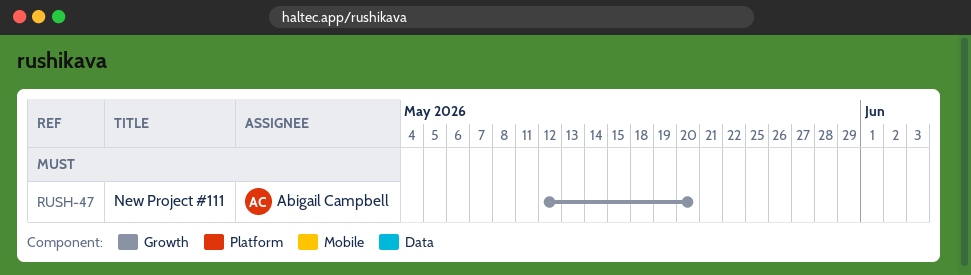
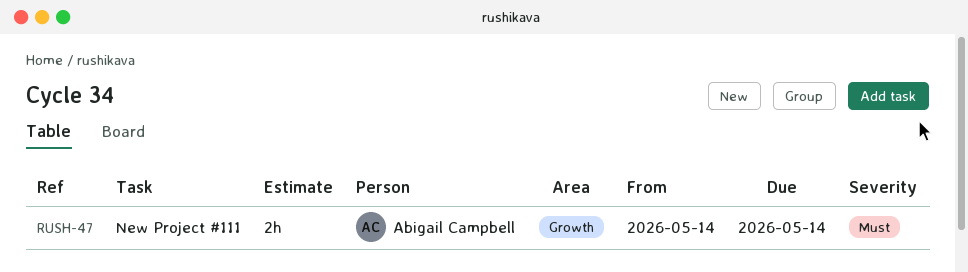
RUSH-47, start: May 12 -> May 14
RUSH-47, due: May 20 -> May 14

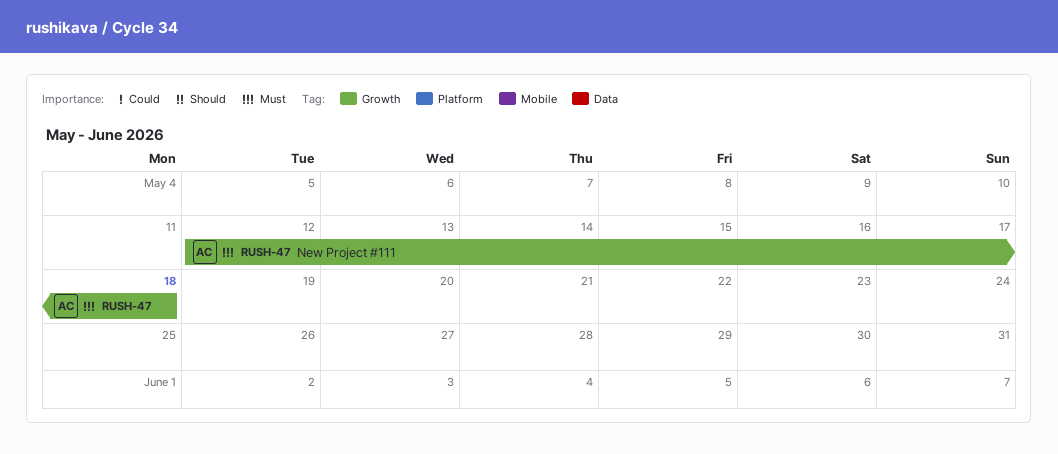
RUSH-47, start: May 14 -> May 12
RUSH-47, due: May 14 -> May 18

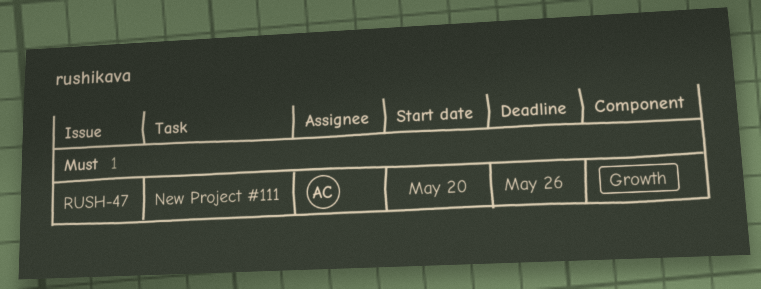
RUSH-47, start: May 12 -> May 20
RUSH-47, due: May 18 -> May 26

